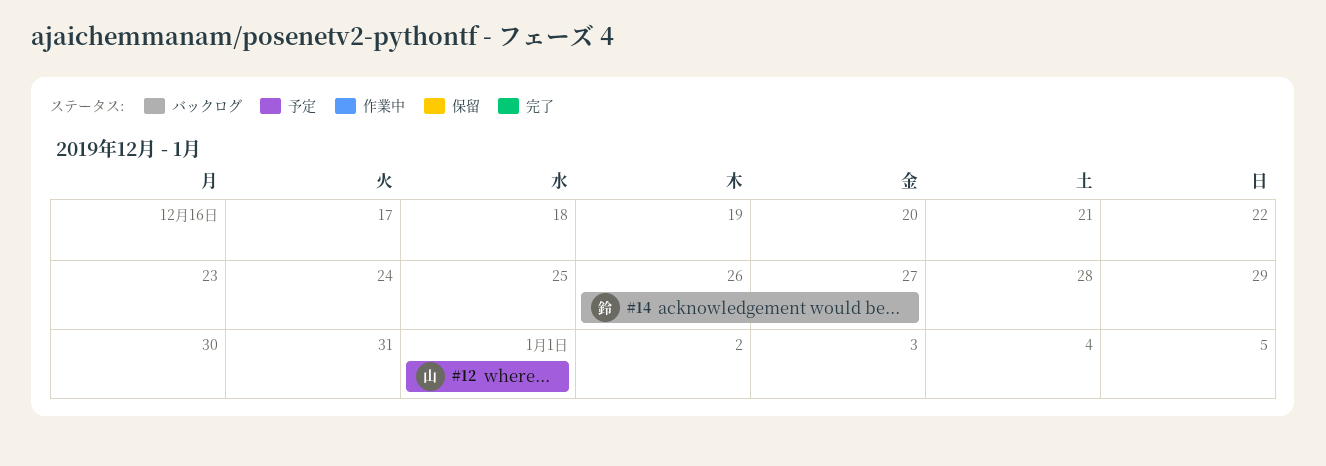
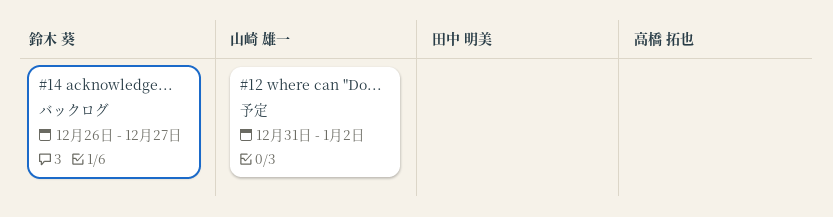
#12, start: Jan 1 -> Dec 31
#12, due: Jan 1 -> Jan 2

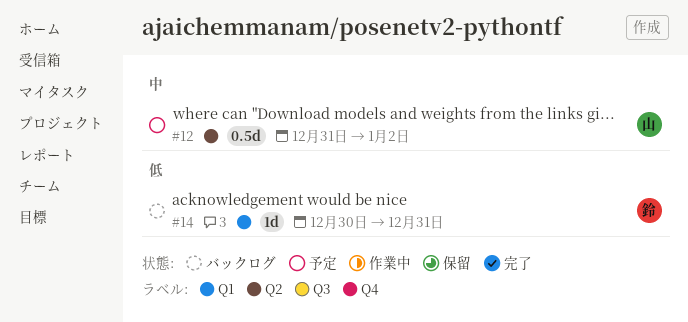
#14, start: Dec 26 -> Dec 30
#14, due: Dec 27 -> Dec 31

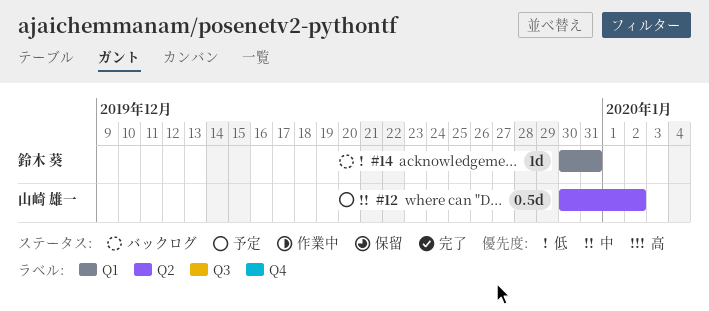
#12, start: Dec 31 -> Dec 30

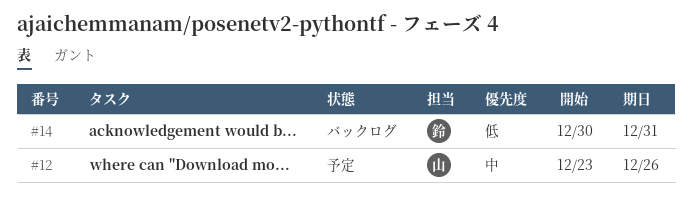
#12, start: Dec 30 -> Dec 23
#12, due: Jan 2 -> Dec 26

